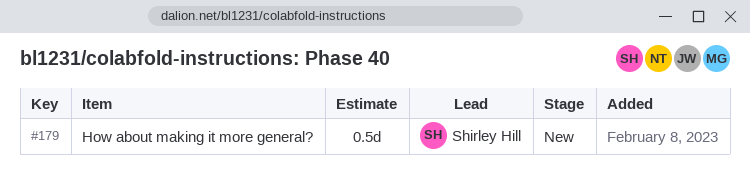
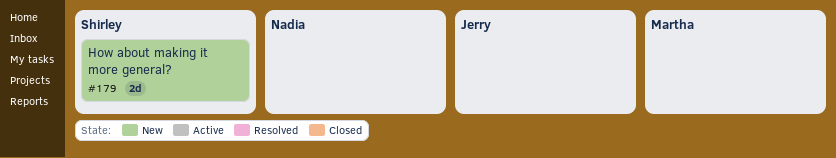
#179, estimate: 0.5d -> 2d

